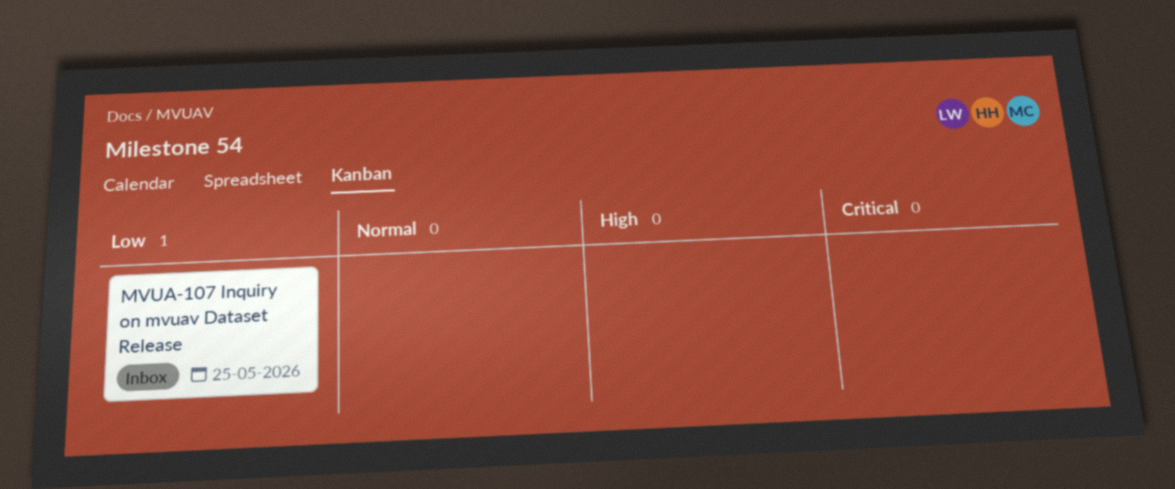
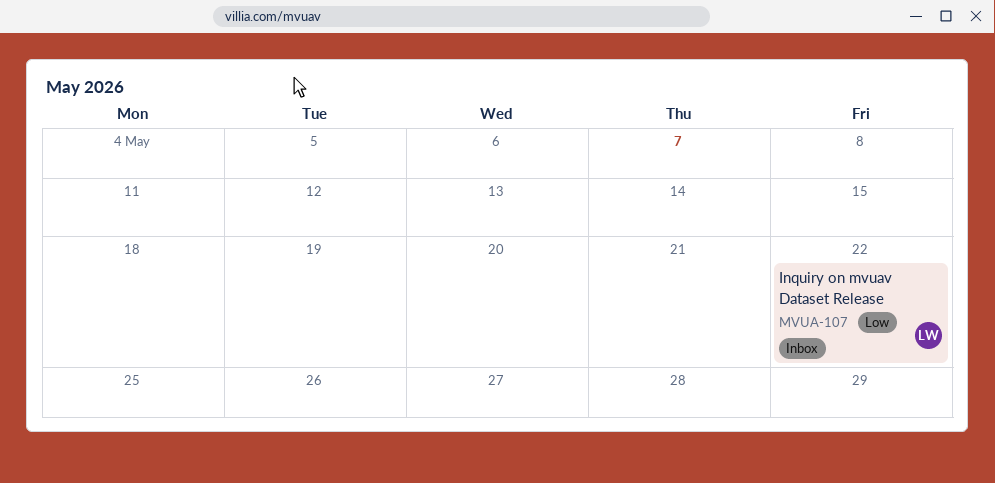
MVUA-107, due: May 25 -> May 22

